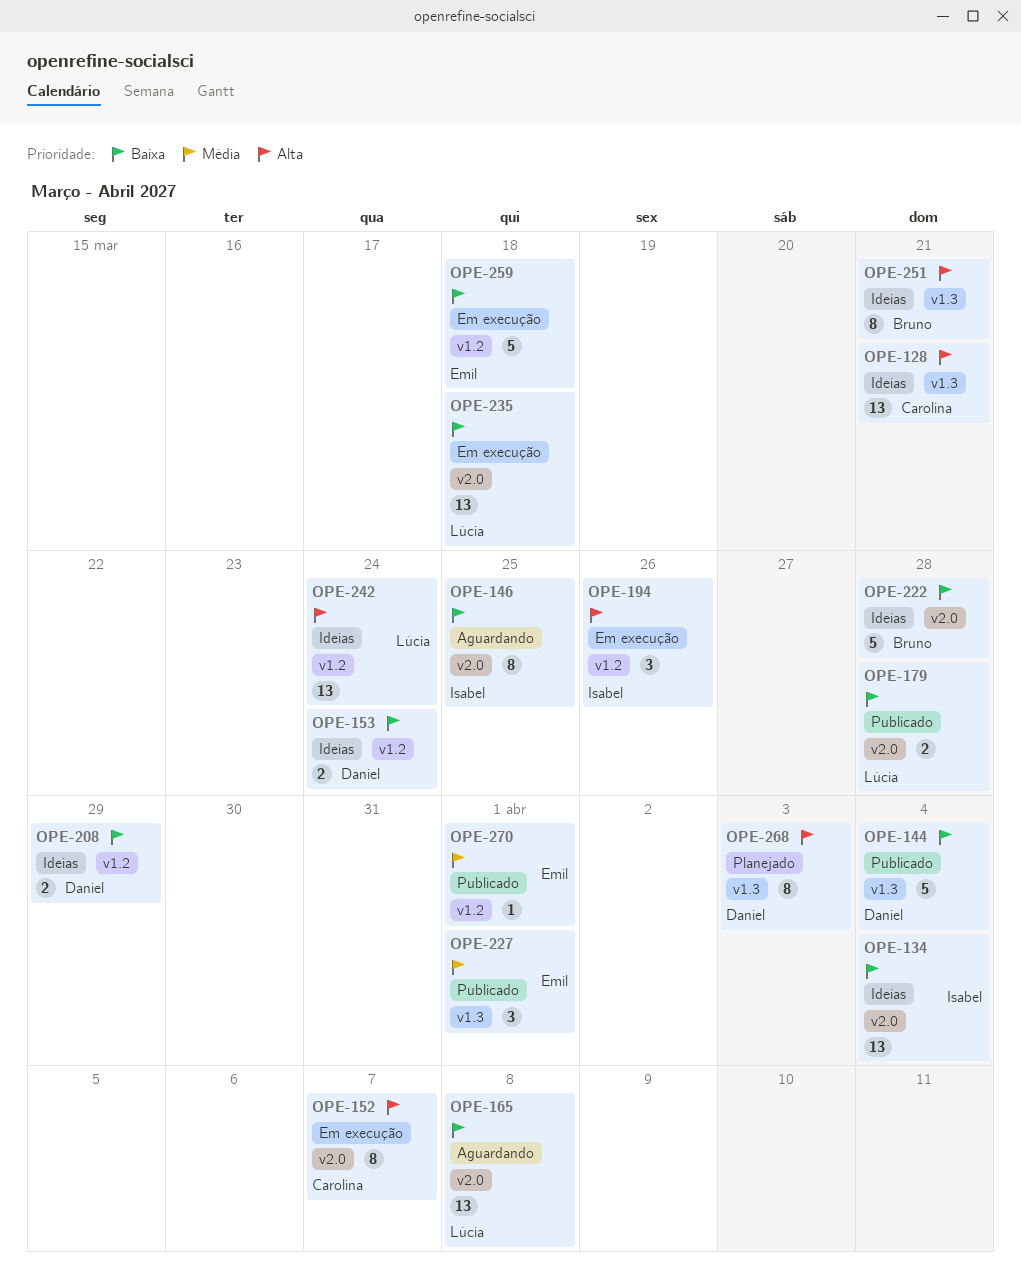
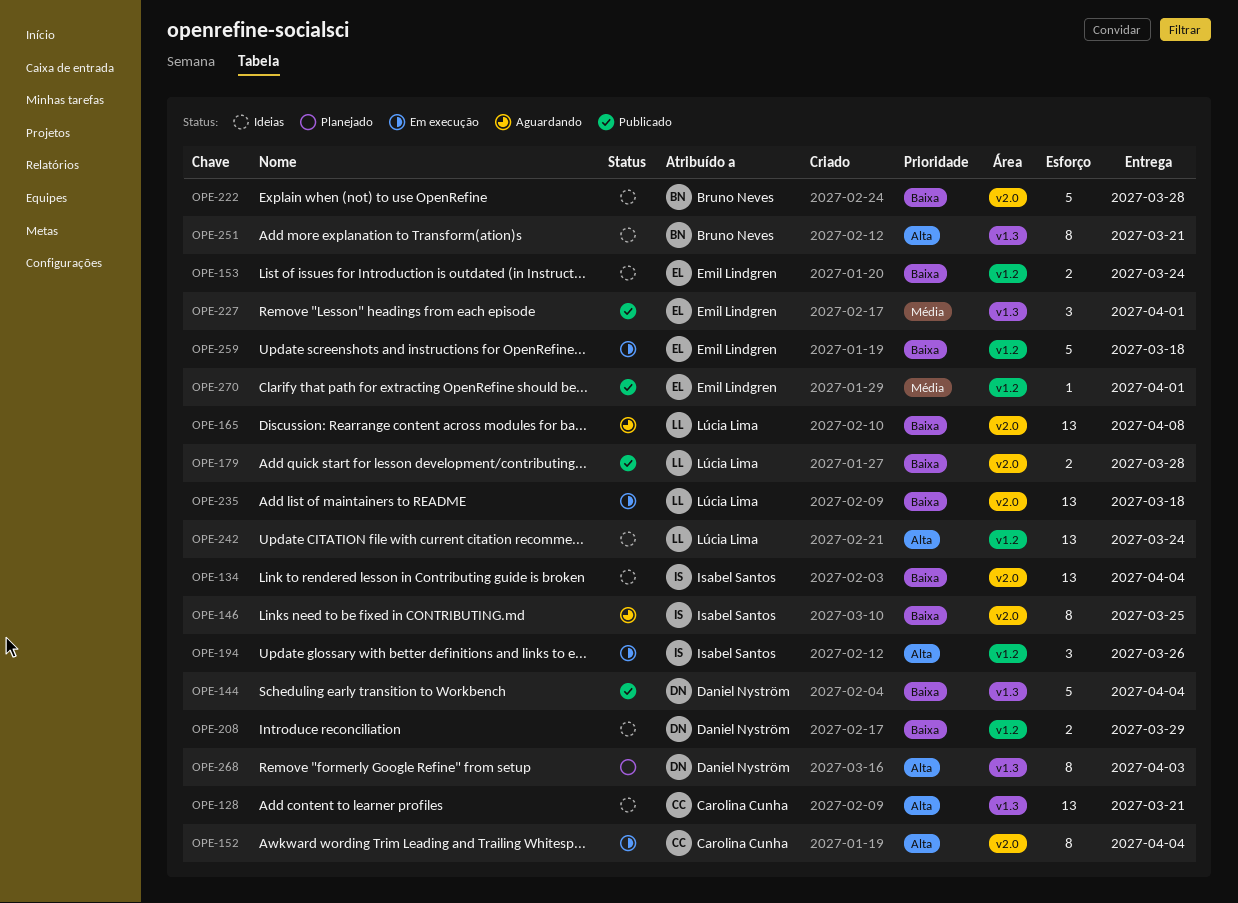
OPE-152, due: Apr 7 -> Apr 4
OPE-153, owner: Daniel Nyström -> Emil Lindgren

